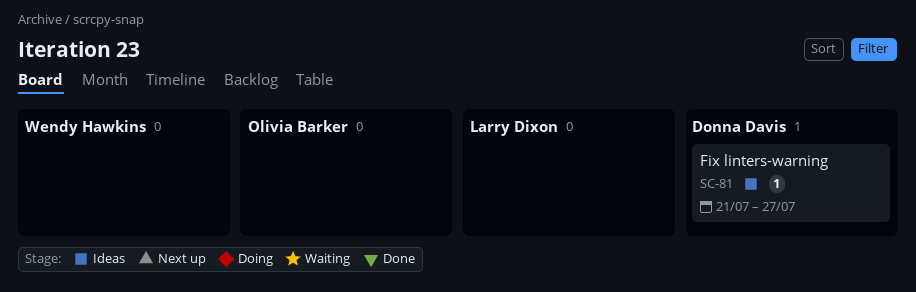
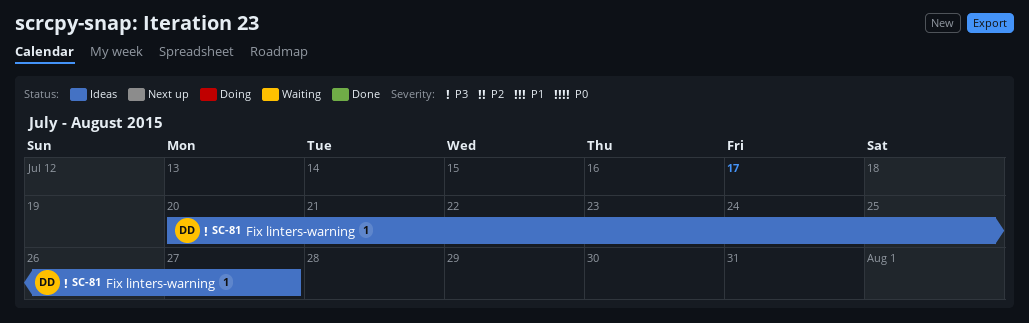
SC-81, start: Jul 21 -> Jul 20

